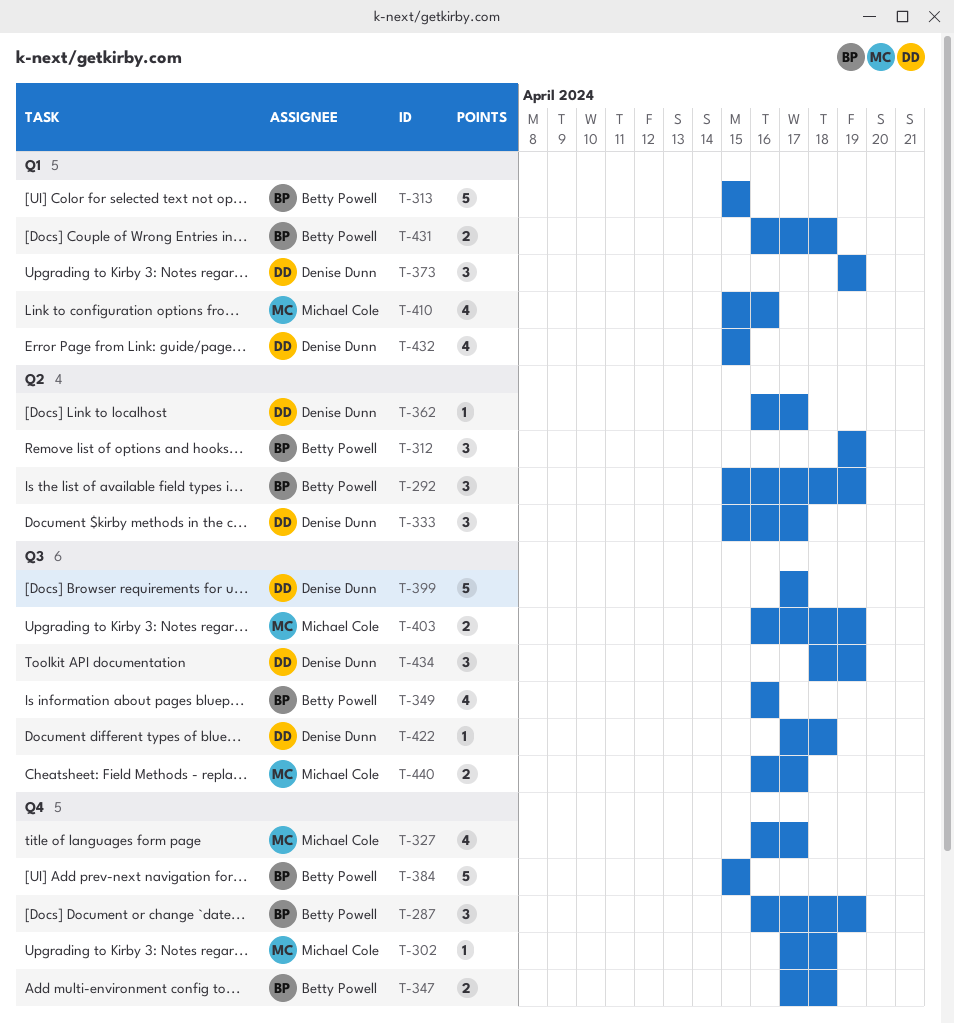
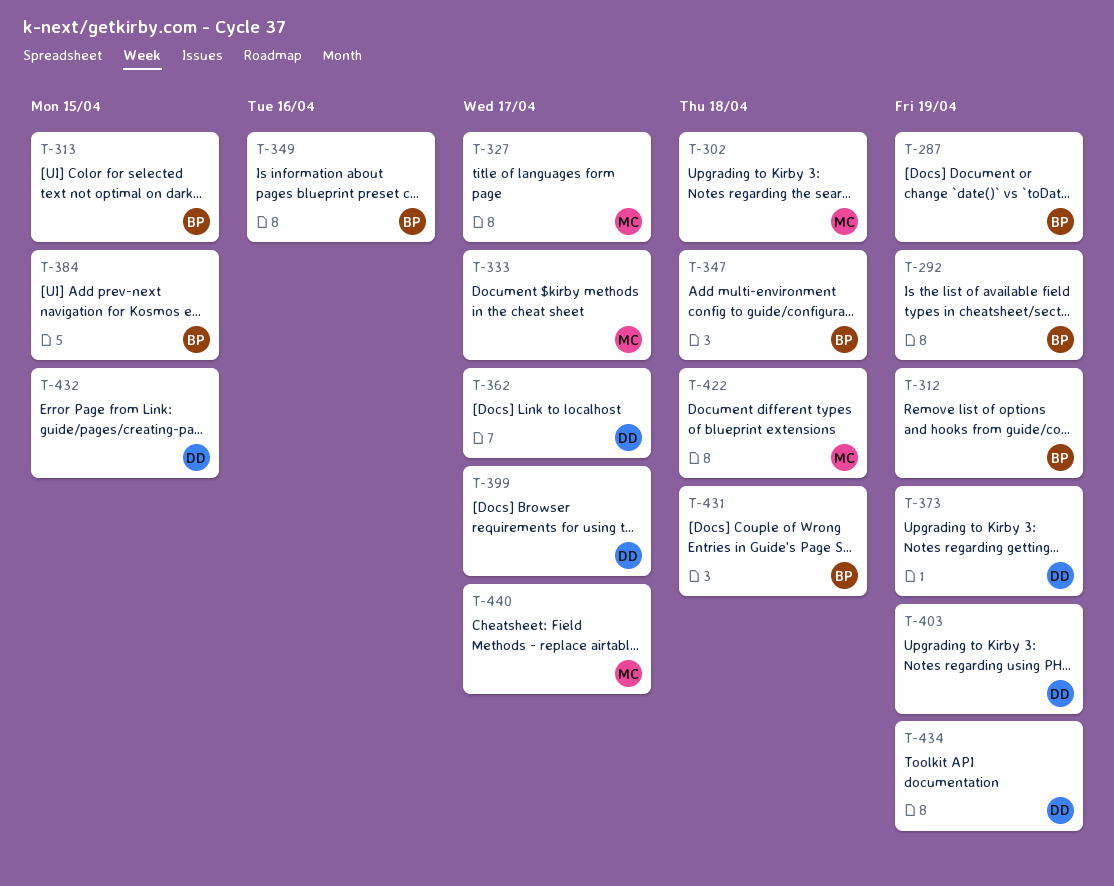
T-333, owner: Denise Dunn -> Michael Cole
T-403, owner: Michael Cole -> Denise Dunn
T-410: present -> none
T-422, owner: Denise Dunn -> Michael Cole

